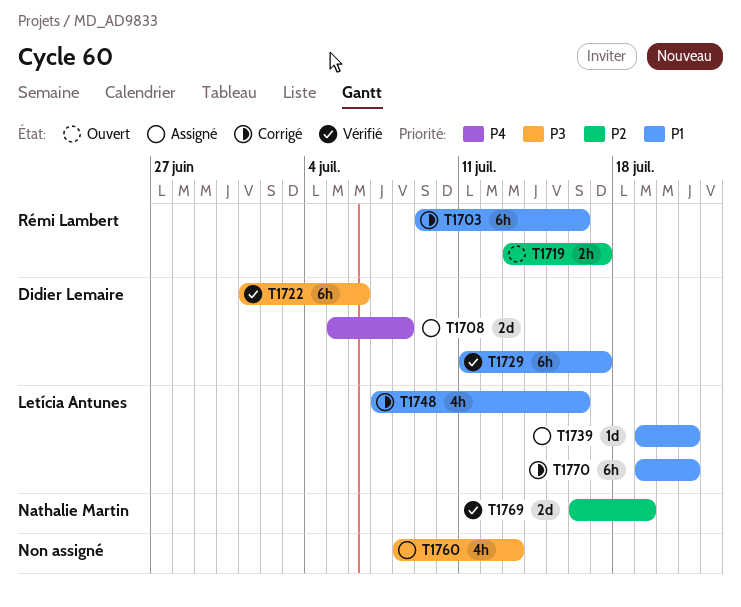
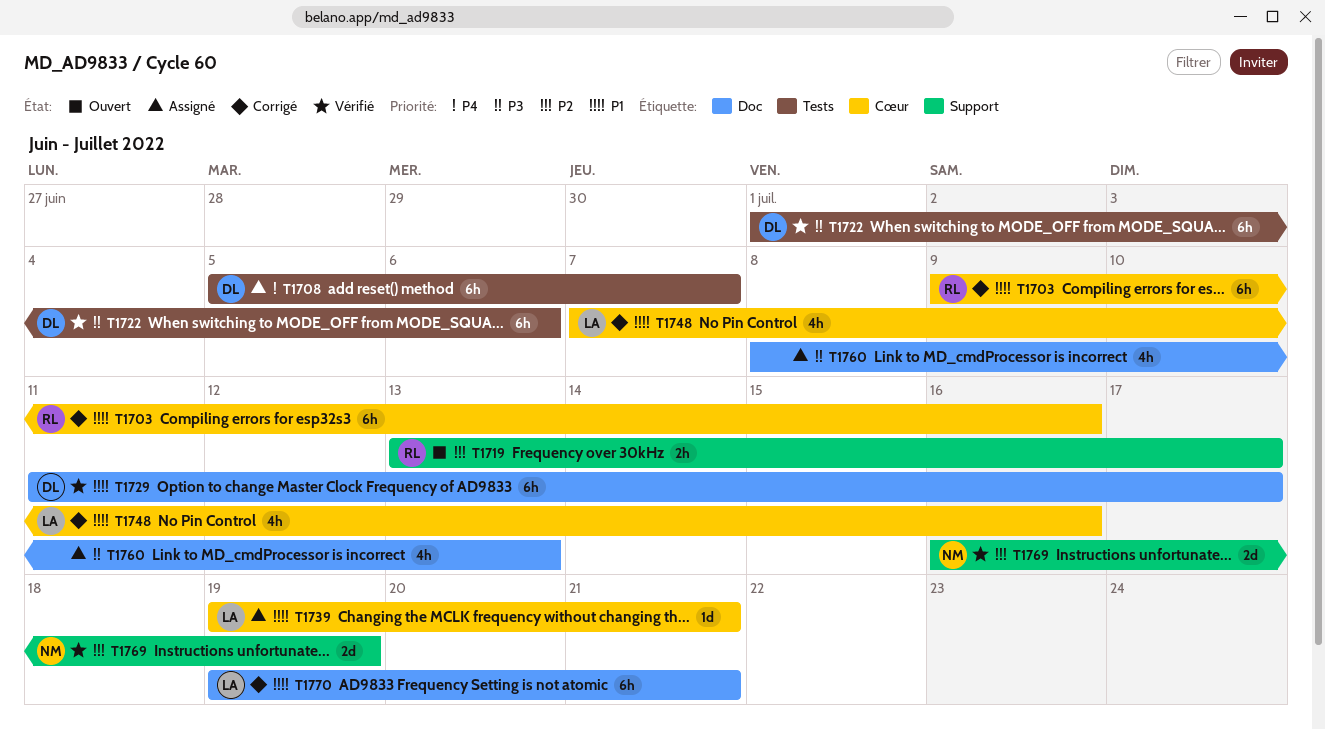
T1708, estimate: 2d -> 6h
T1708, due: Jul 8 -> Jul 7

